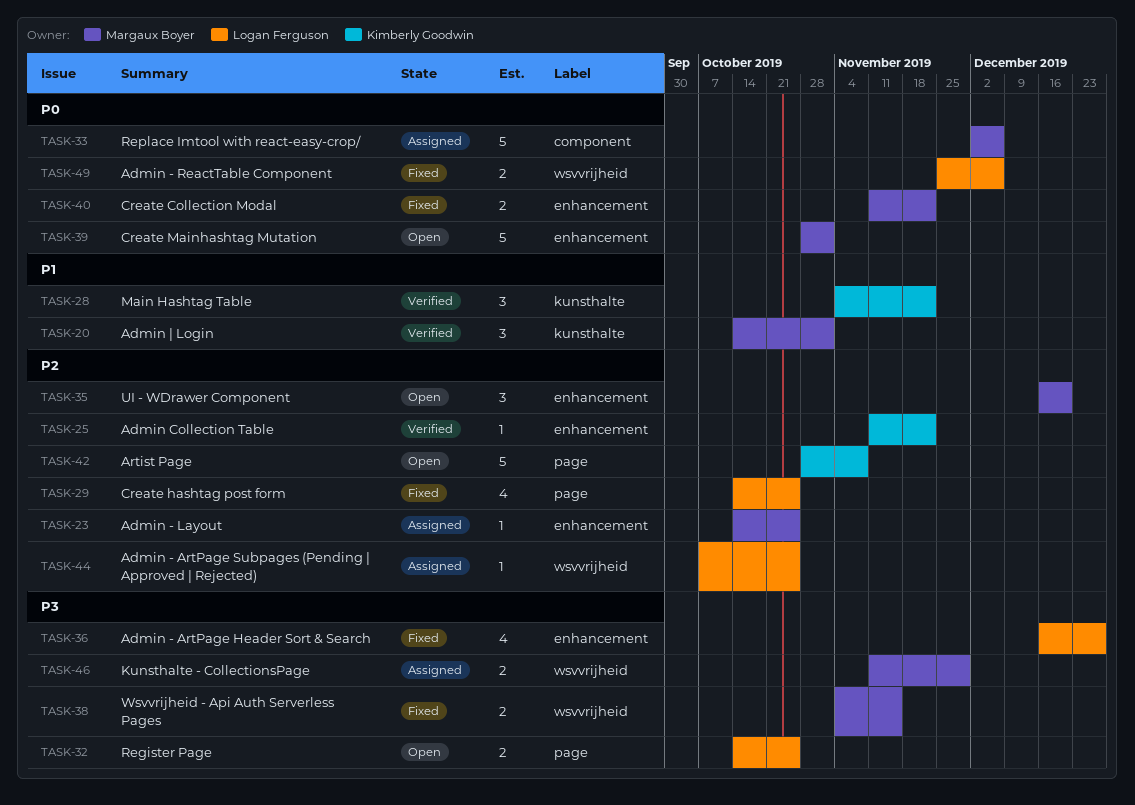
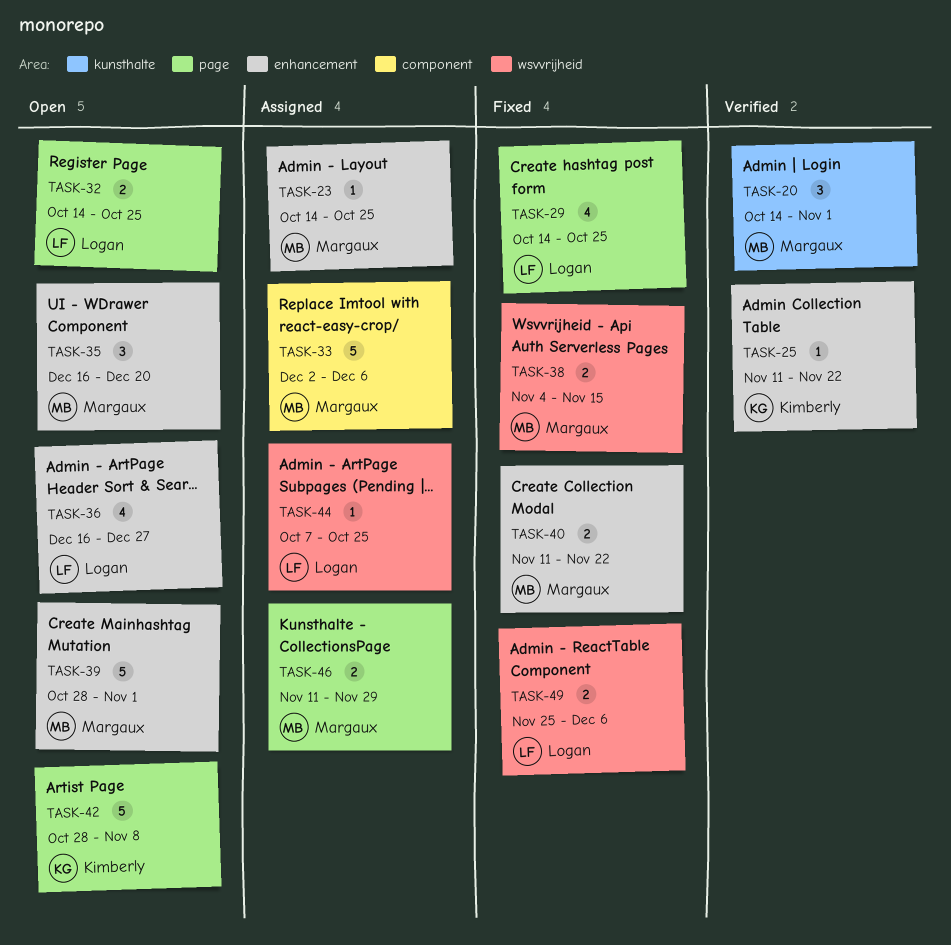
TASK-28: present -> none
TASK-36, status: Fixed -> Open
TASK-46, label: wsvvrijheid -> page

